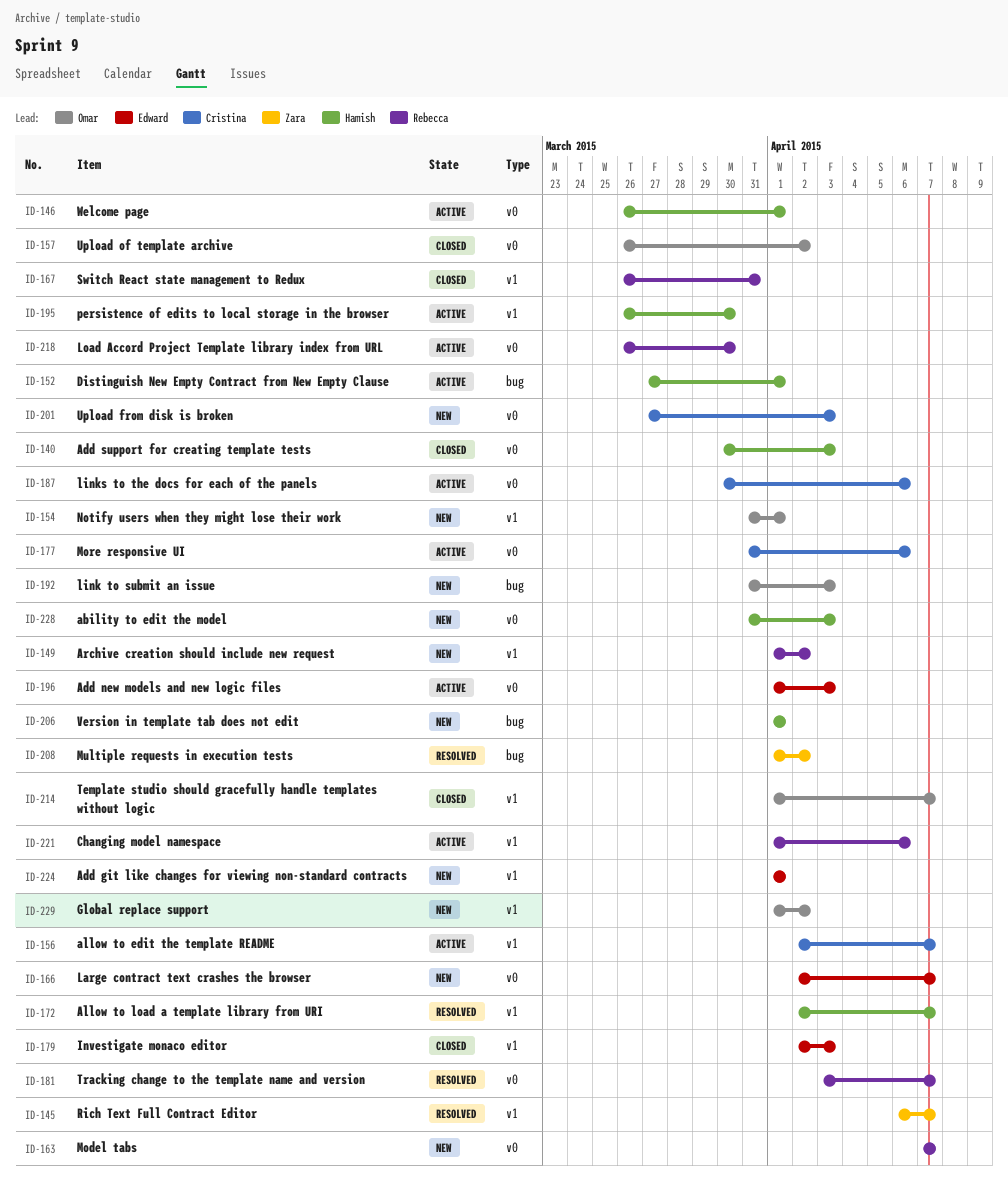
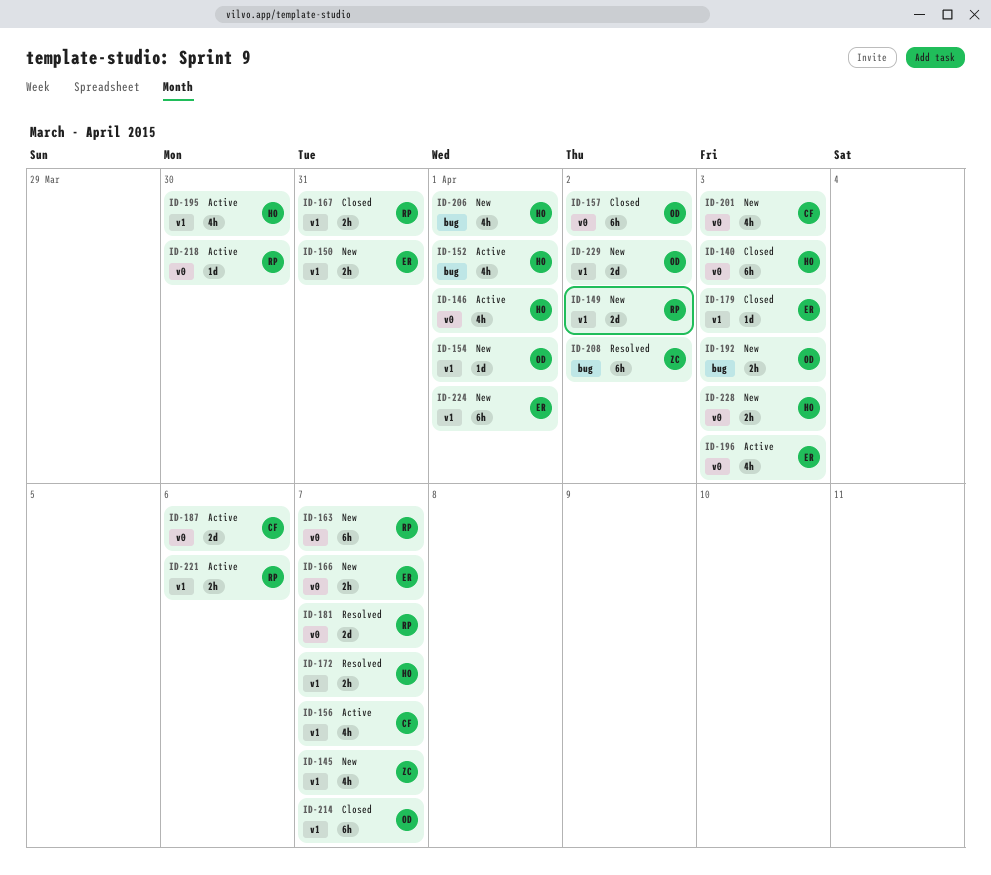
ID-145, status: Resolved -> New
ID-150: none -> present
ID-177: present -> none

